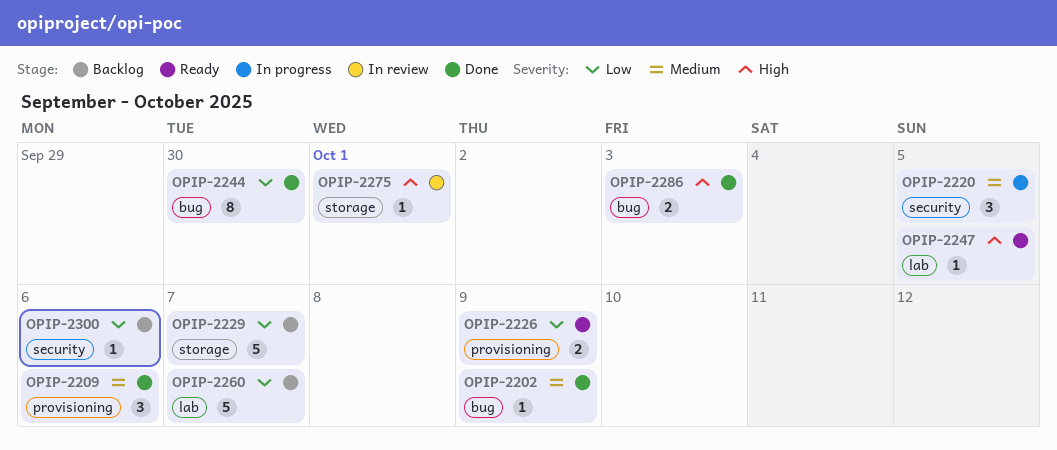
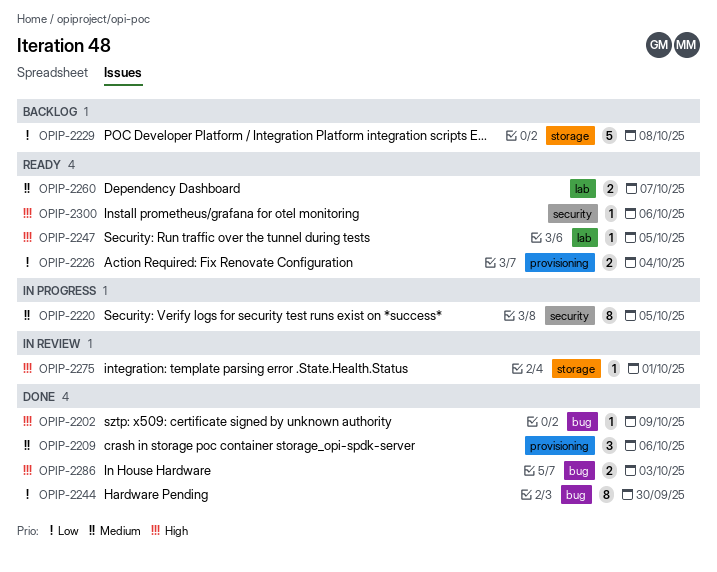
OPIP-2202, priority: Medium -> High
OPIP-2220, estimate: 3 -> 8
OPIP-2226, due: Oct 9 -> Oct 4
OPIP-2229, due: Oct 7 -> Oct 8
OPIP-2260, status: Backlog -> Ready
OPIP-2260, priority: Low -> Medium
OPIP-2260, estimate: 5 -> 2
OPIP-2300, status: Backlog -> Ready
OPIP-2300, priority: Low -> High

